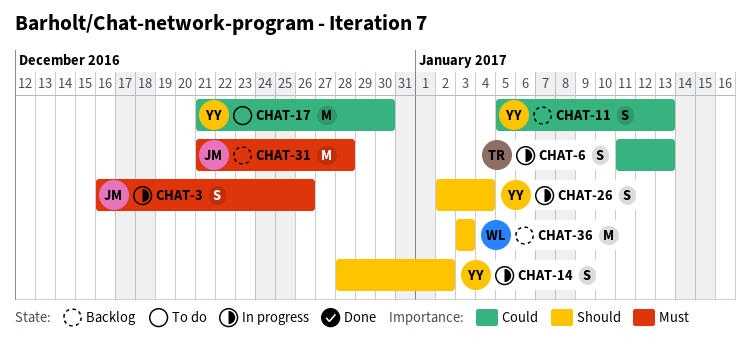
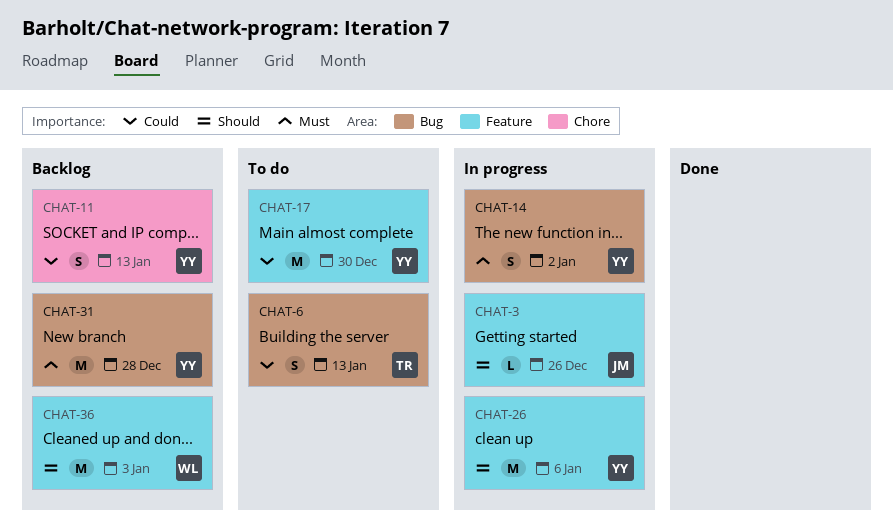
CHAT-3, priority: Must -> Should
CHAT-3, estimate: S -> L
CHAT-6, status: In progress -> To do
CHAT-14, priority: Should -> Must
CHAT-26, estimate: S -> M
CHAT-26, due: Jan 4 -> Jan 6
CHAT-31, owner: JM -> YY

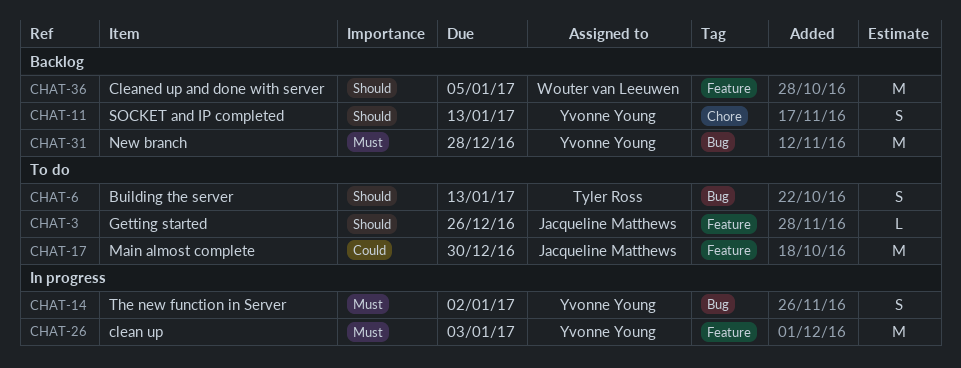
CHAT-3, status: In progress -> To do
CHAT-6, priority: Could -> Should
CHAT-11, priority: Could -> Should
CHAT-17, owner: Yvonne Young -> Jacqueline Matthews
CHAT-26, priority: Should -> Must
CHAT-26, due: Jan 6 -> Jan 3
CHAT-36, due: Jan 3 -> Jan 5

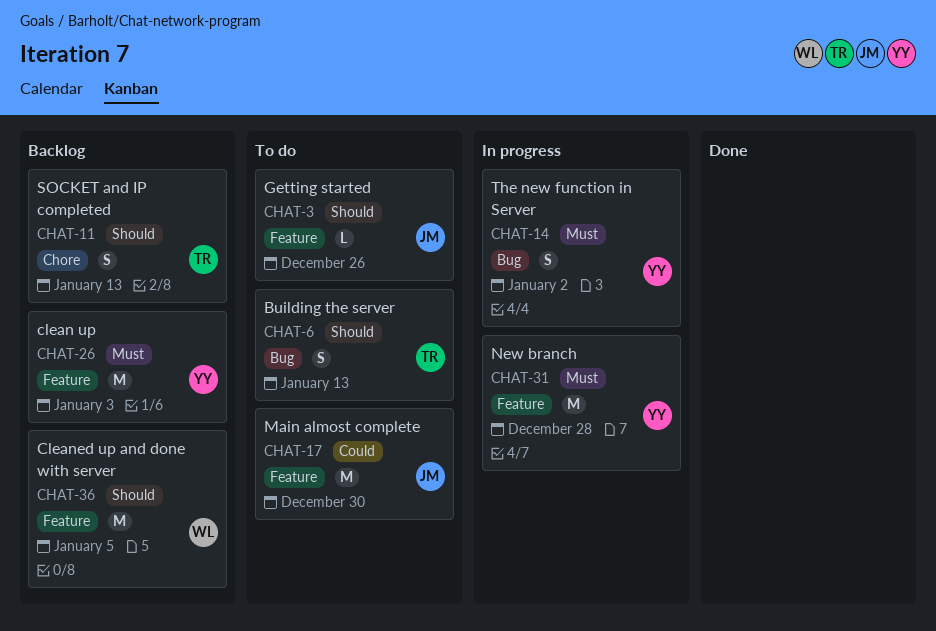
CHAT-11, owner: Yvonne Young -> Tyler Ross
CHAT-26, status: In progress -> Backlog
CHAT-31, status: Backlog -> In progress
CHAT-31, label: Bug -> Feature

